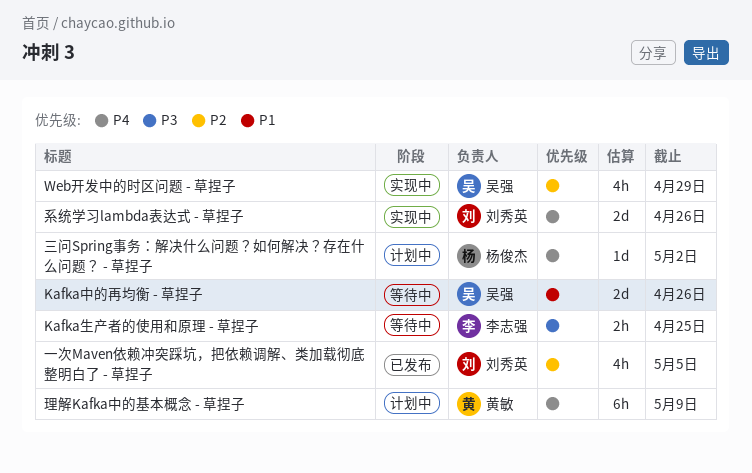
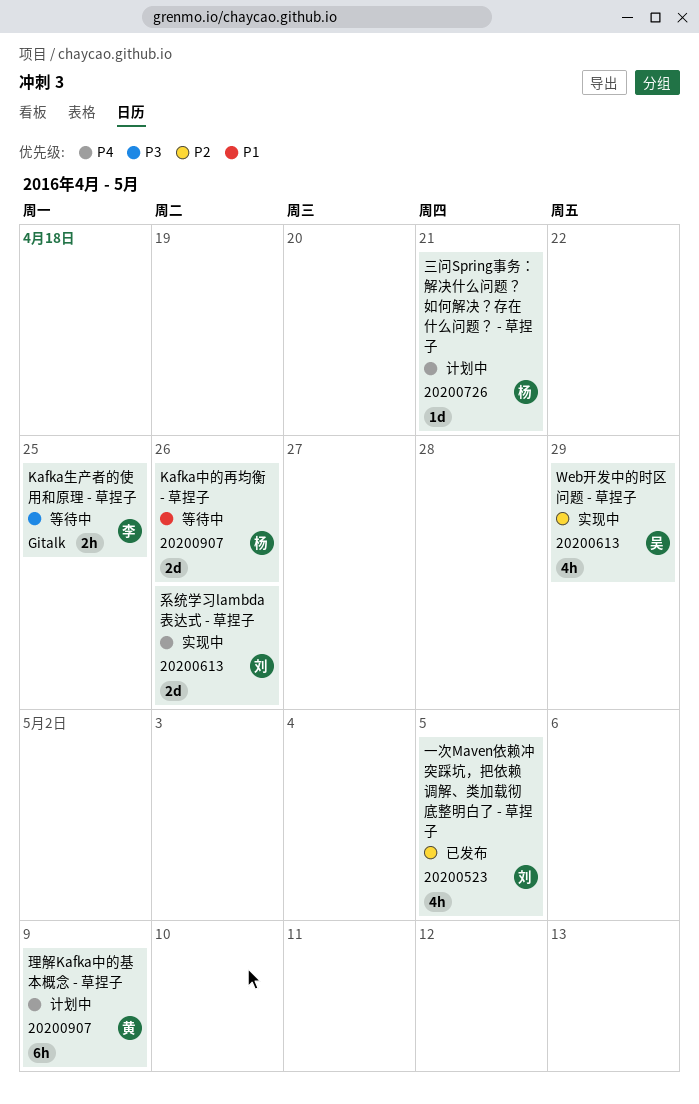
Kafka中的再均衡 - 草捏子, owner: 吴强 -> 杨俊杰
三问Spring事务：解决什么问题？如何解决？存在什么问题？ - 草捏子, due: May 2 -> Apr 21

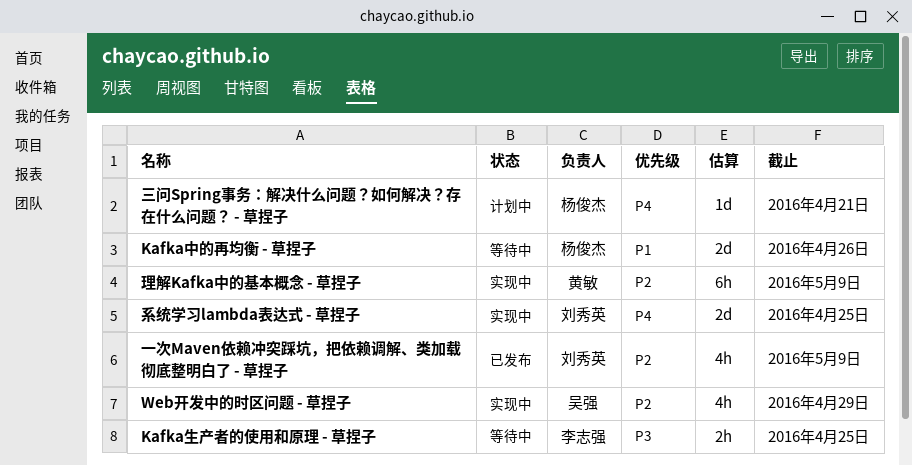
一次Maven依赖冲突踩坑，把依赖调解、类加载彻底整明白了 - 草捏子, due: May 5 -> May 9
理解Kafka中的基本概念 - 草捏子, status: 计划中 -> 实现中
理解Kafka中的基本概念 - 草捏子, priority: P4 -> P2
系统学习lambda表达式 - 草捏子, due: Apr 26 -> Apr 25

